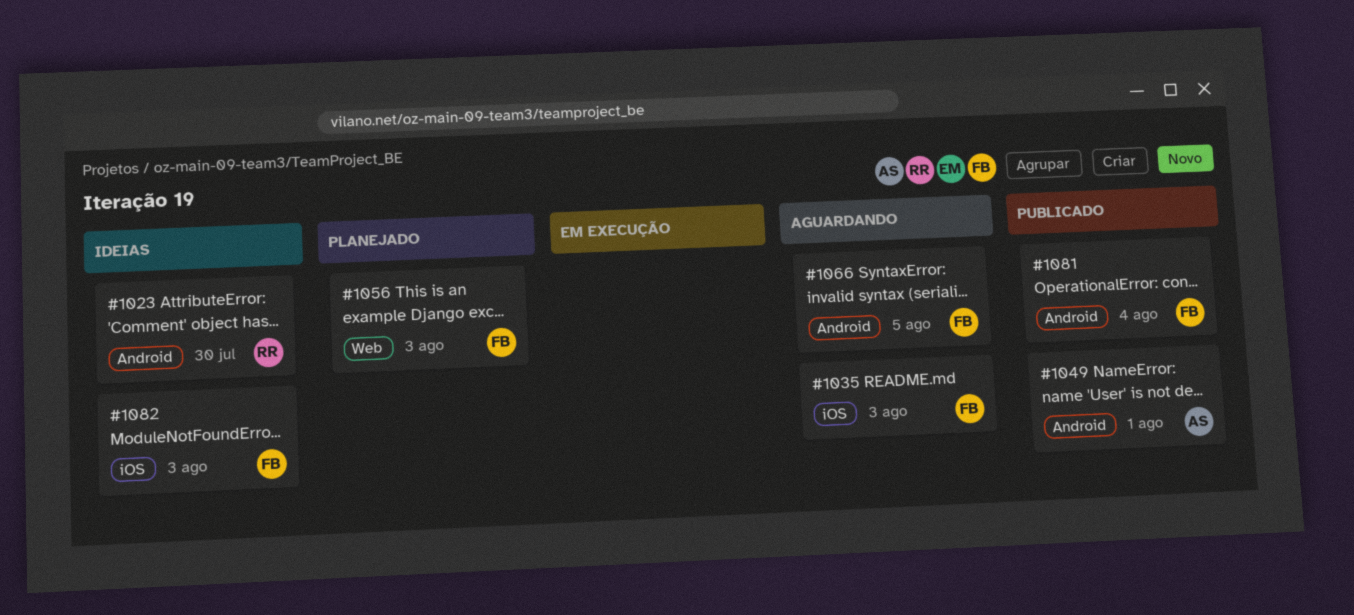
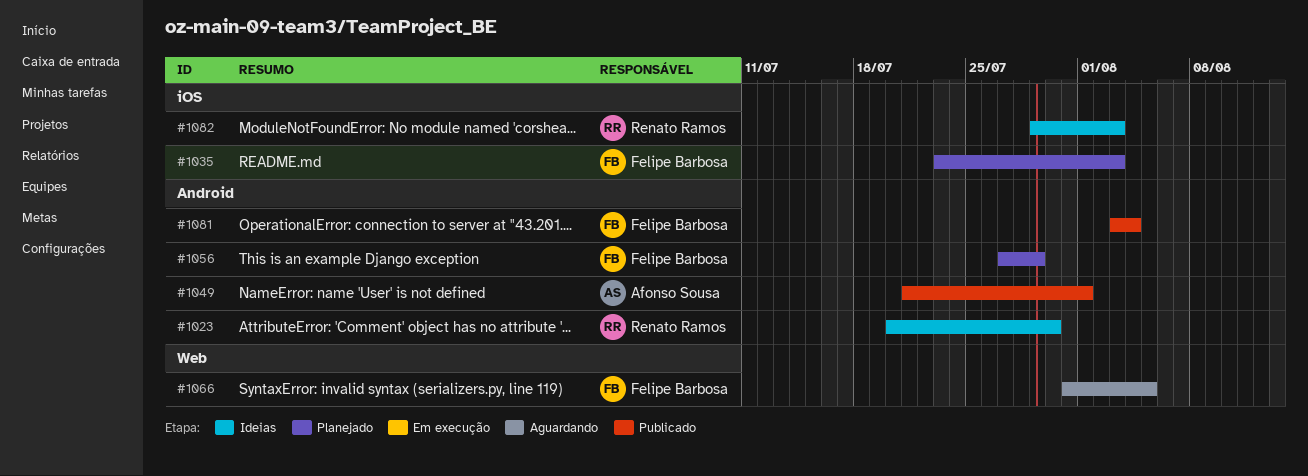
#1035, status: Aguardando -> Planejado
#1056, label: Web -> Android
#1056, due: Aug 3 -> Jul 29
#1066, label: Android -> Web
#1082, owner: Felipe Barbosa -> Renato Ramos

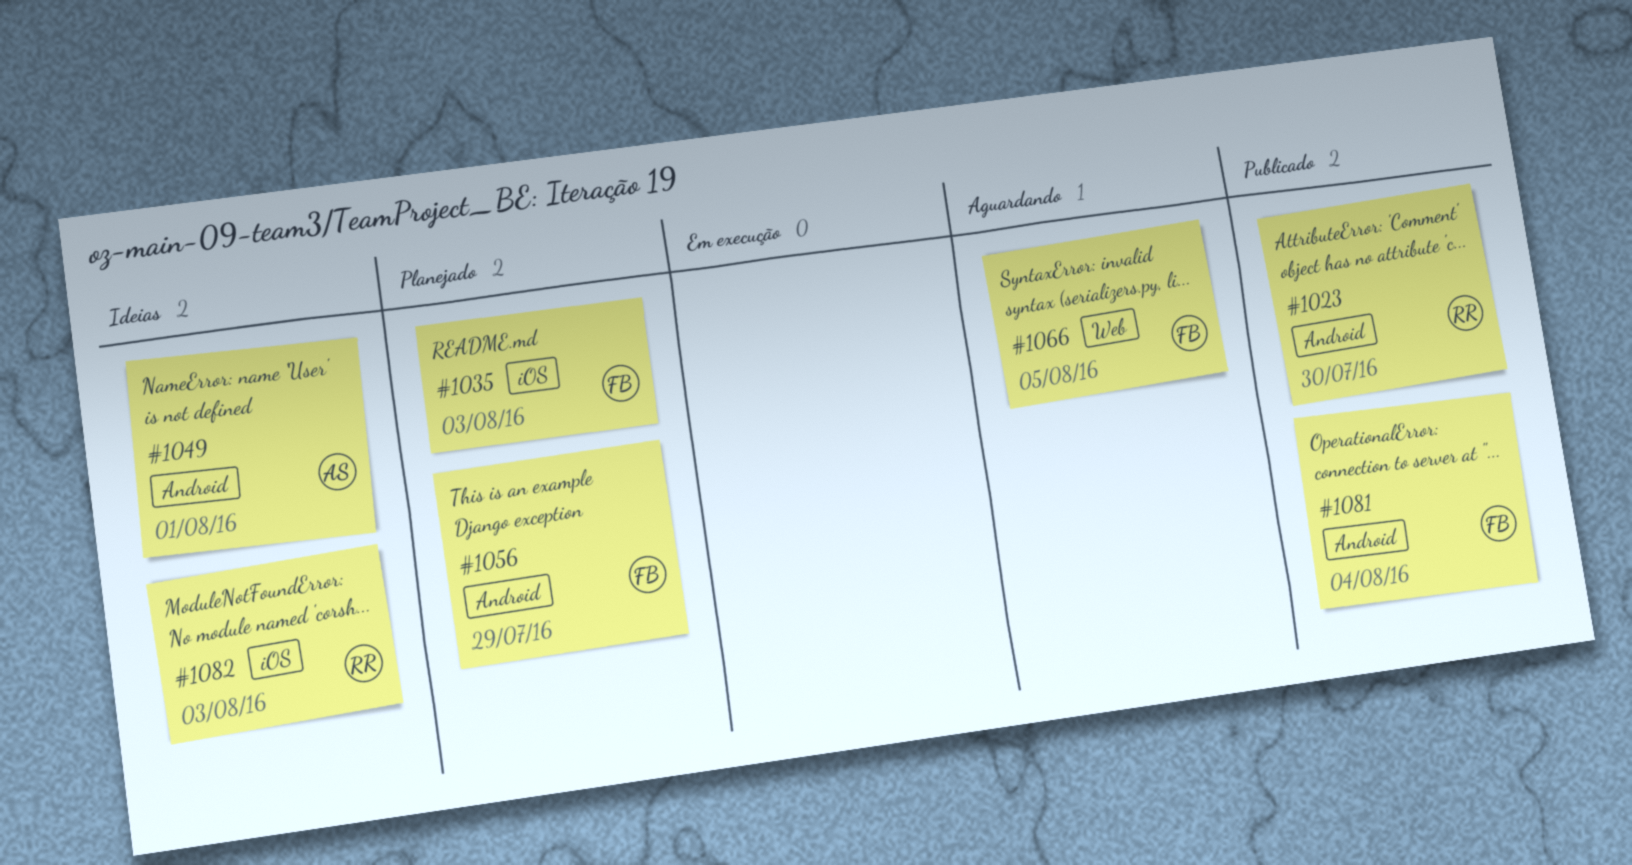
#1023, status: Ideias -> Publicado
#1049, status: Publicado -> Ideias

